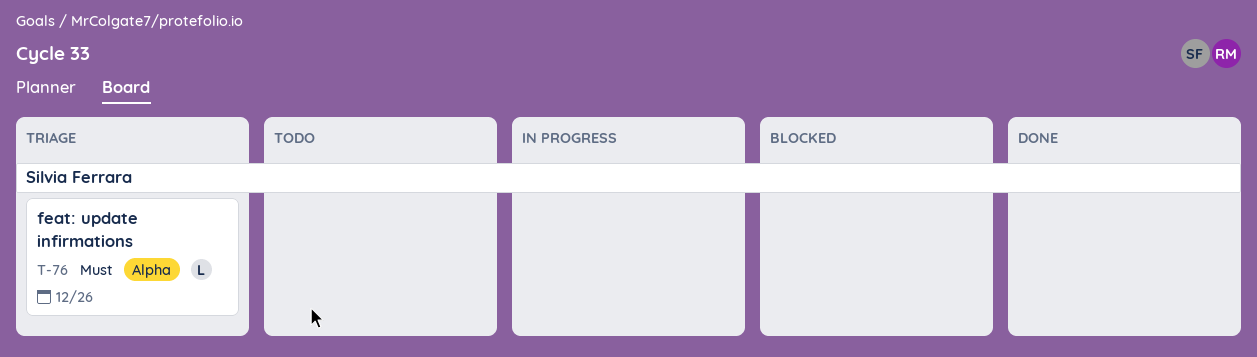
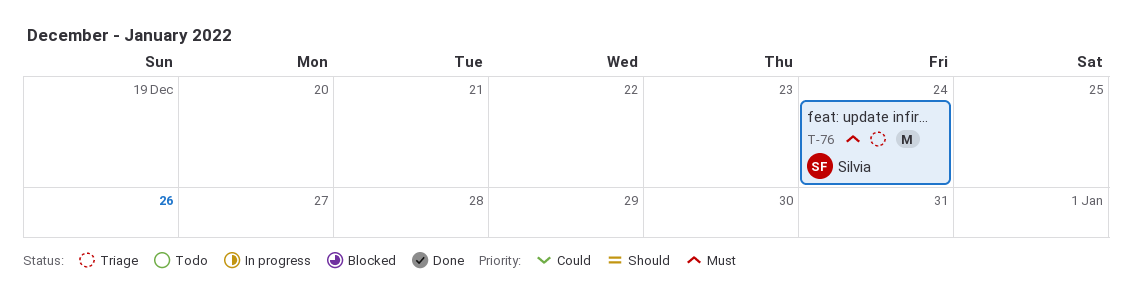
T-76, estimate: L -> M
T-76, due: Dec 26 -> Dec 24

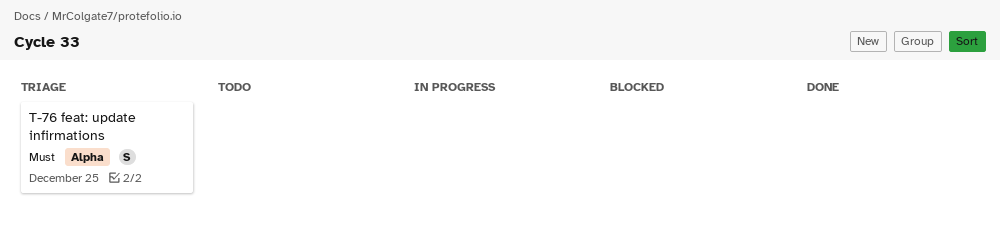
T-76, estimate: M -> S
T-76, due: Dec 24 -> Dec 25

